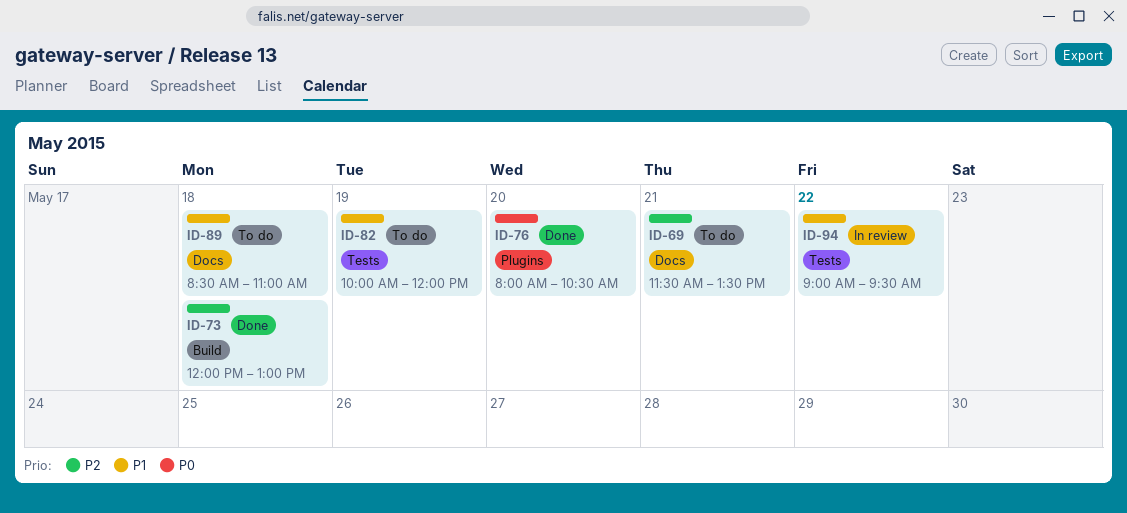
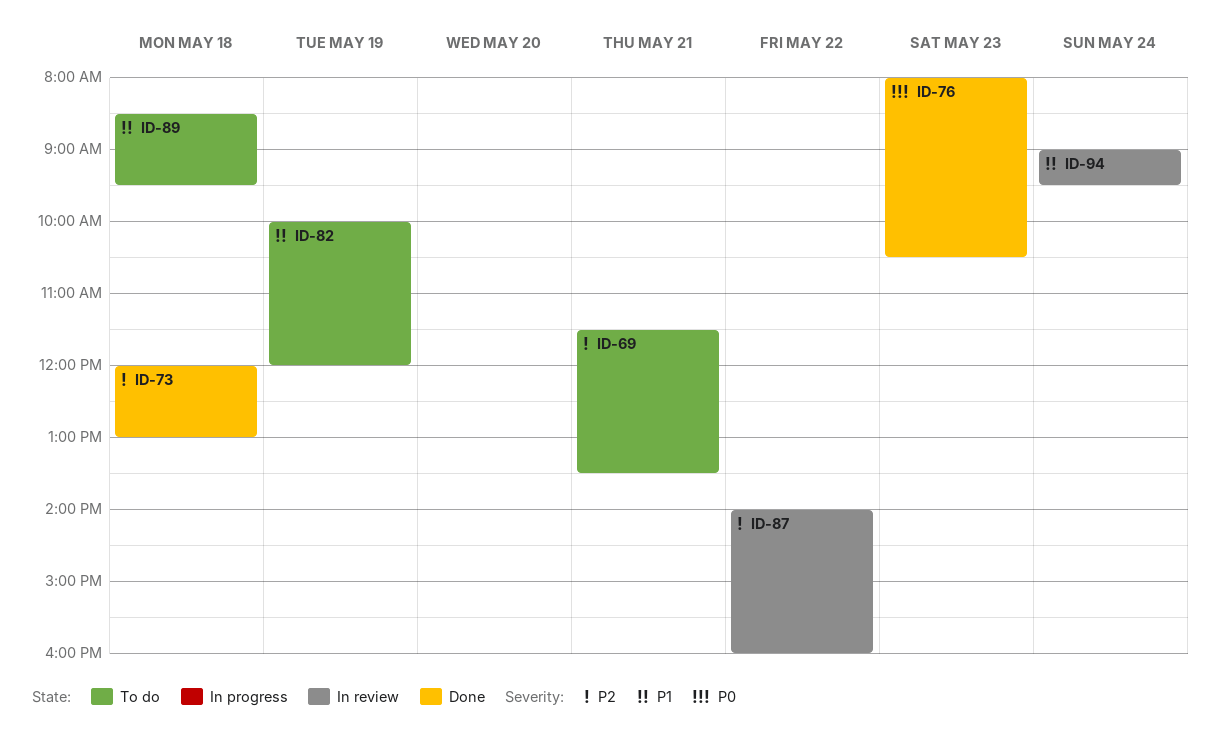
ID-76, day: May 20 -> May 23
ID-87: none -> present
ID-89, ends: 11:00 -> 09:30
ID-94, day: May 22 -> May 24

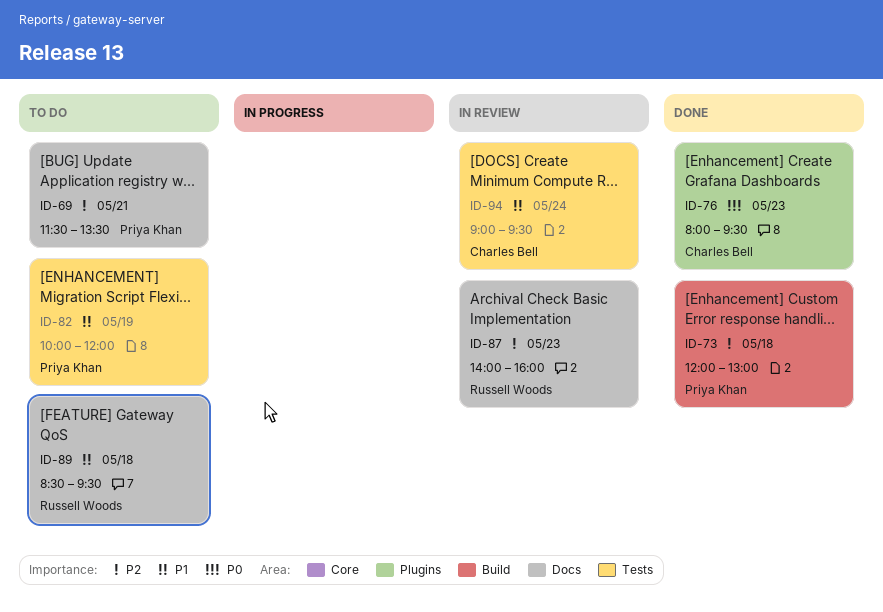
ID-76, ends: 10:30 -> 09:30
ID-87, day: May 22 -> May 23

